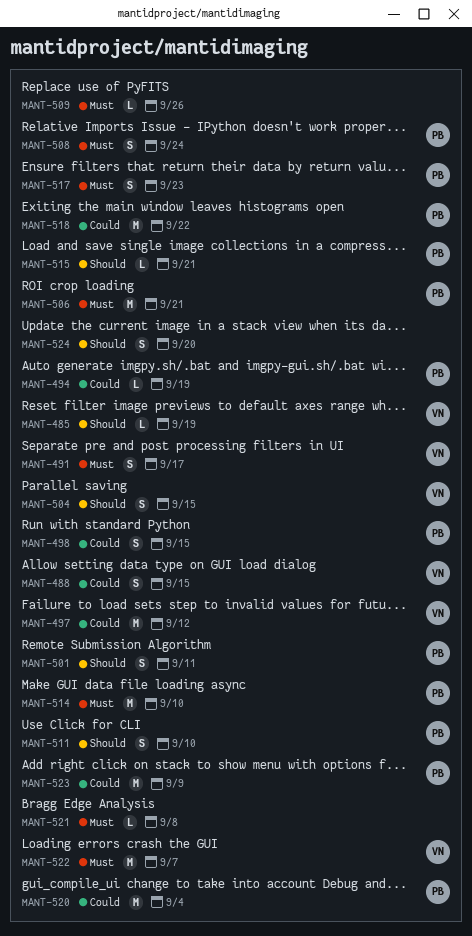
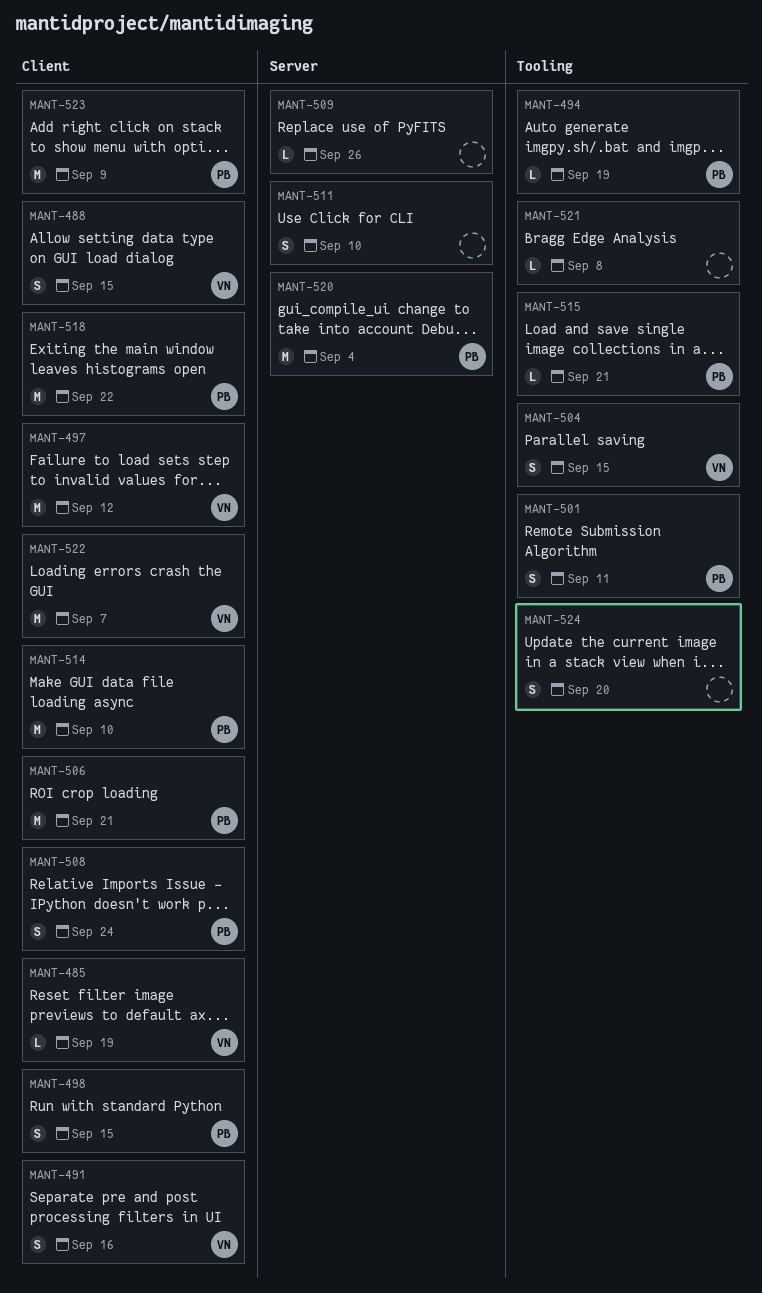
MANT-491, due: Sep 17 -> Sep 16
MANT-511, owner: PB -> none
MANT-517: present -> none

